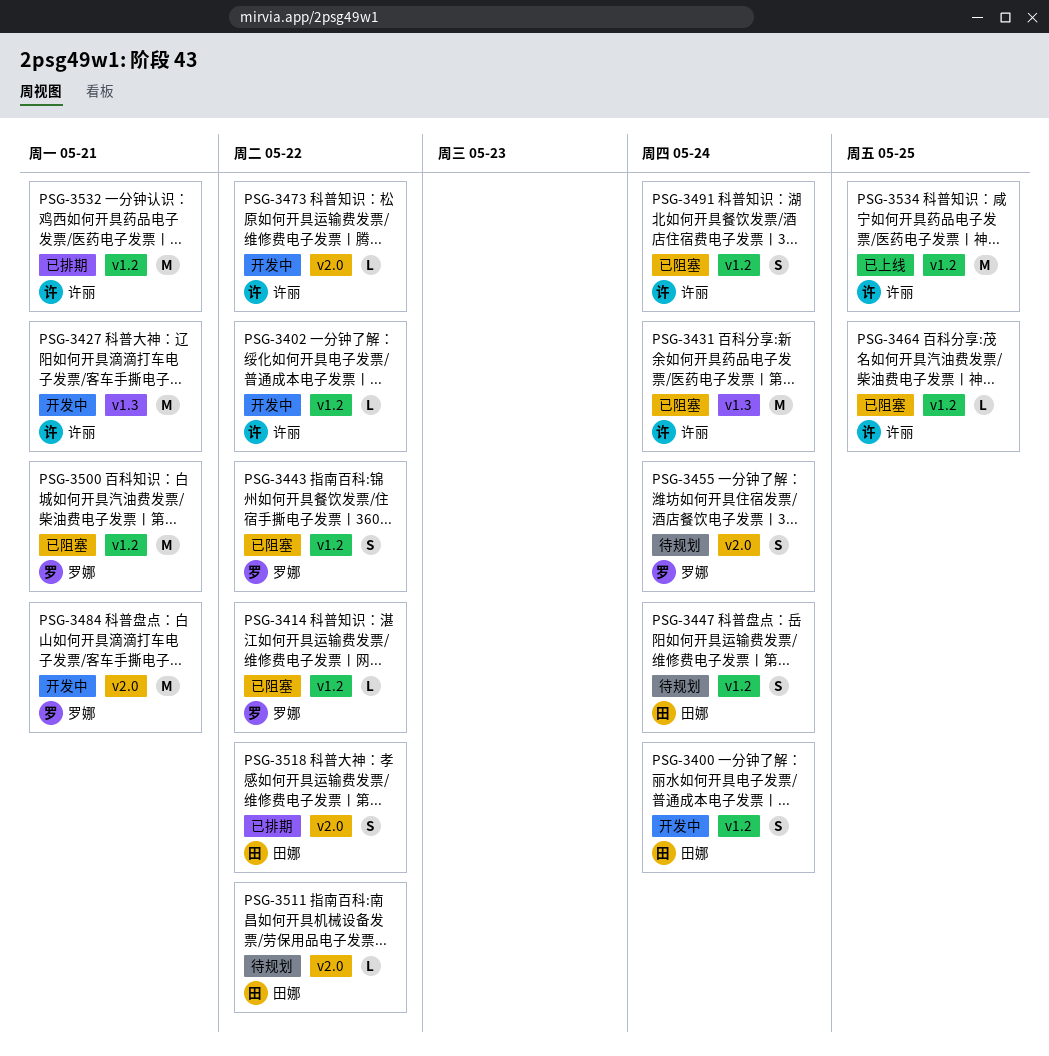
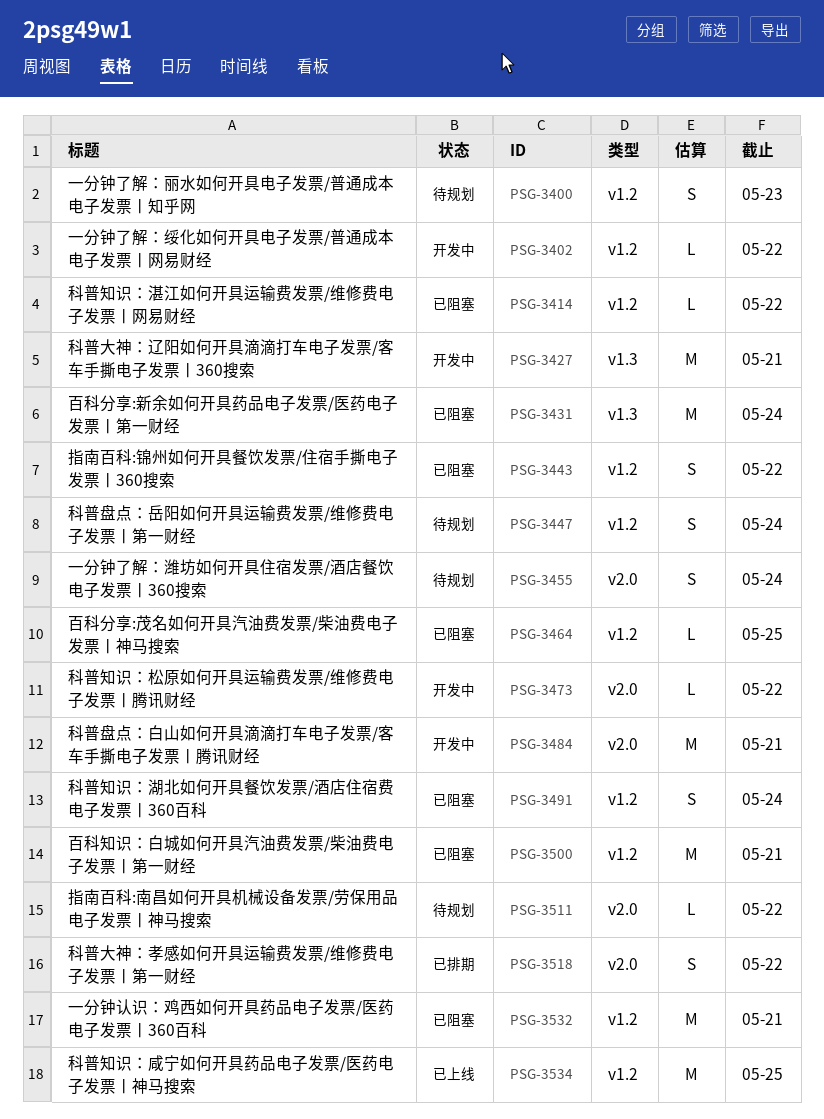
PSG-3400, status: 开发中 -> 待规划
PSG-3400, due: May 24 -> May 23
PSG-3532, status: 已排期 -> 已阻塞

